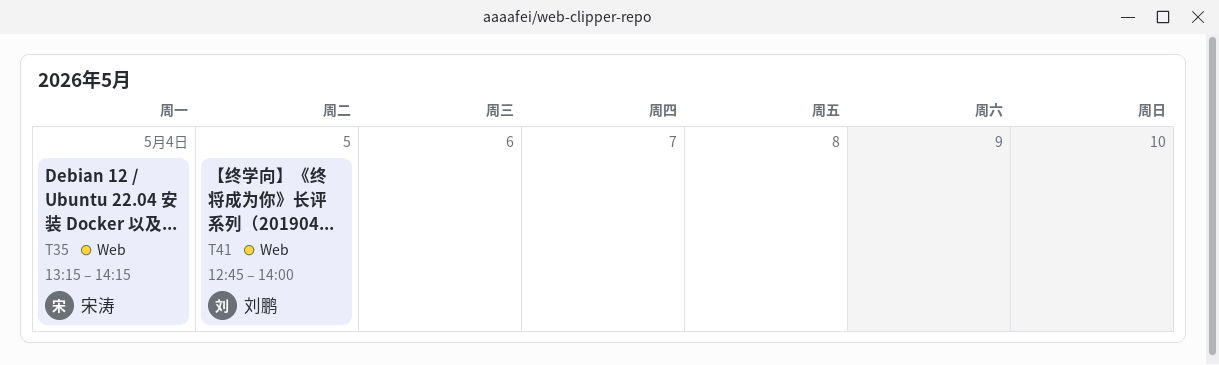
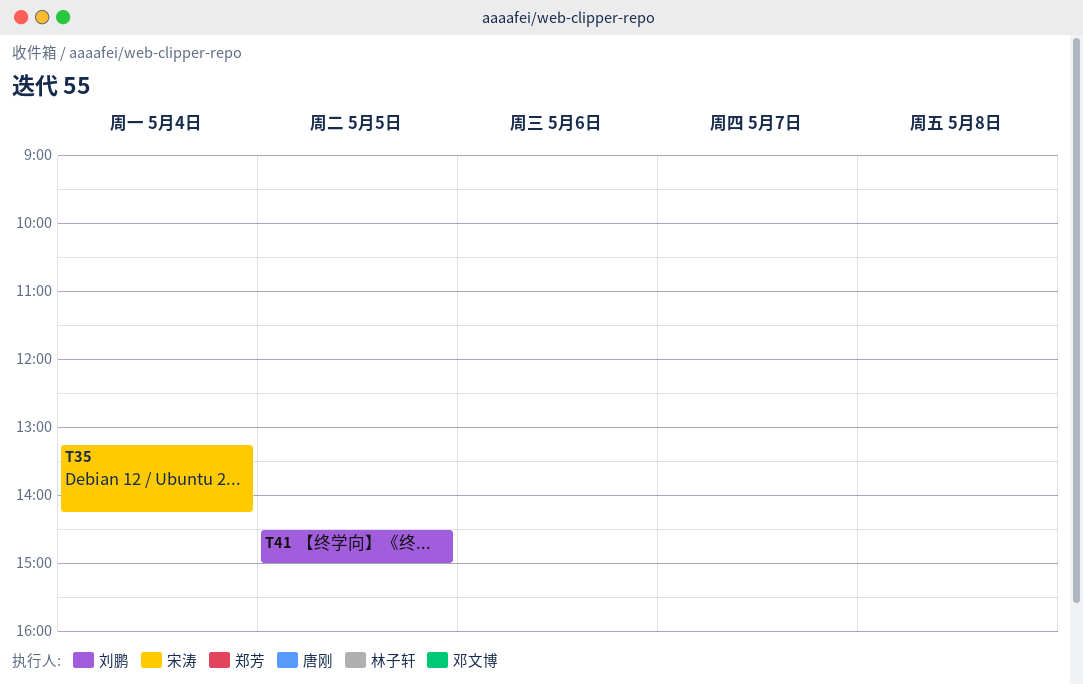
T41, begins: 12:45 -> 14:30
T41, ends: 14:00 -> 15:00

